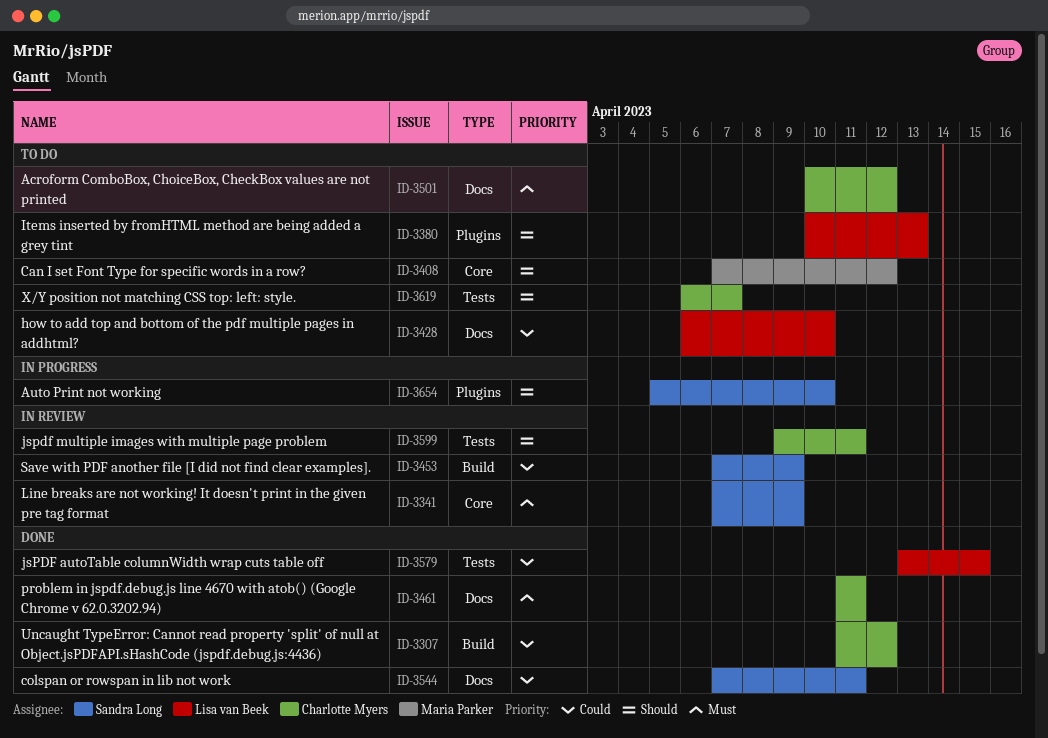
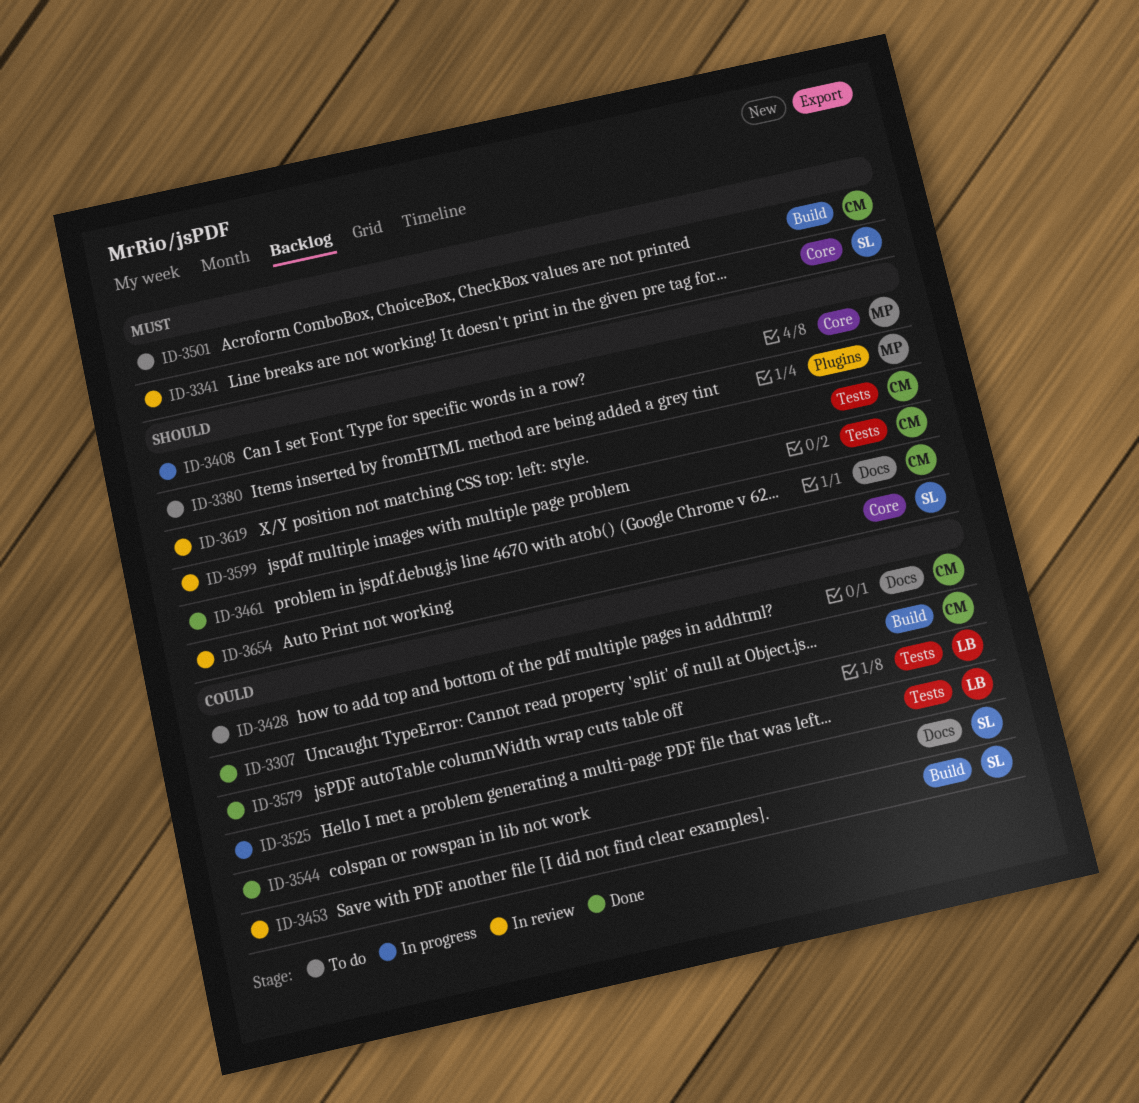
ID-3380, owner: Lisa van Beek -> Maria Parker
ID-3408, status: To do -> In progress
ID-3428, owner: Lisa van Beek -> Charlotte Myers
ID-3461, priority: Must -> Should
ID-3501, label: Docs -> Build
ID-3525: none -> present
ID-3619, status: To do -> In review
ID-3654, status: In progress -> In review
ID-3654, label: Plugins -> Core

